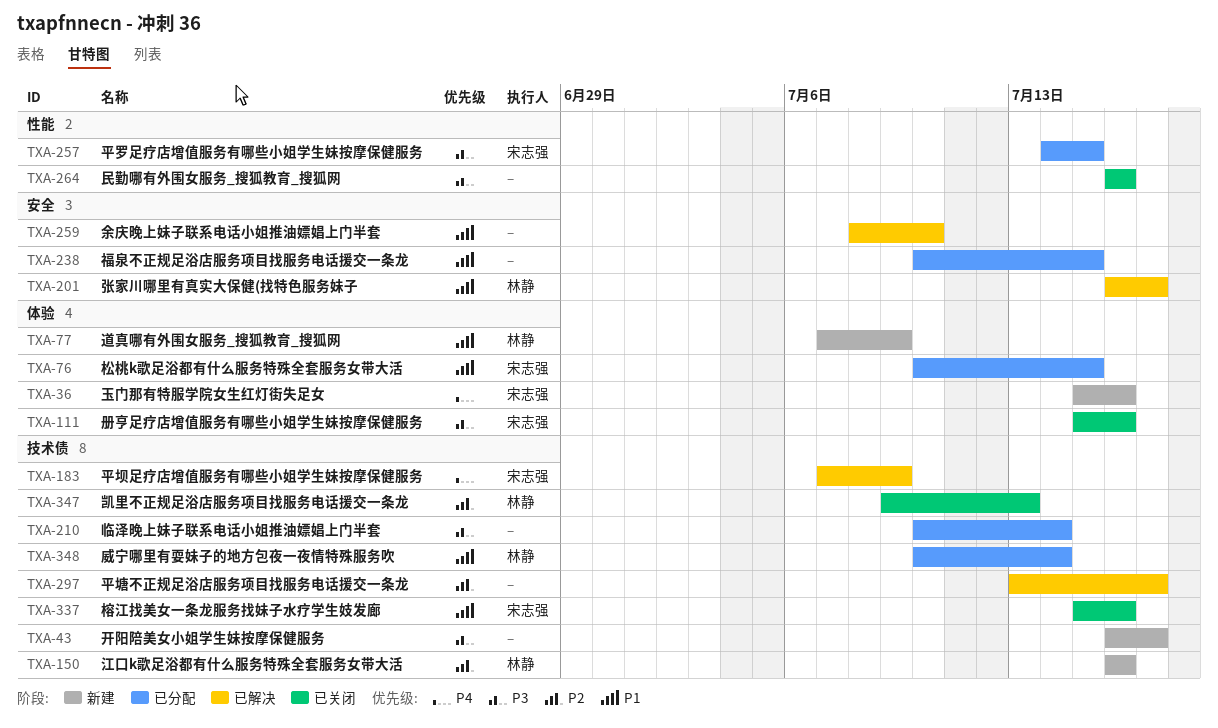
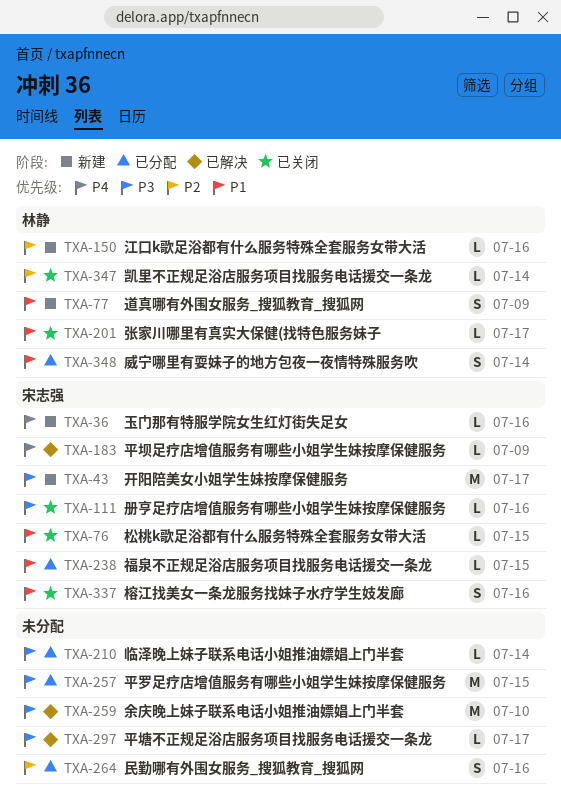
TXA-43, owner: none -> 宋志强
TXA-76, status: 已分配 -> 已关闭
TXA-201, status: 已解决 -> 已关闭
TXA-238, owner: none -> 宋志强
TXA-257, owner: 宋志强 -> none
TXA-259, priority: P1 -> P3
TXA-264, status: 已关闭 -> 已分配
TXA-264, priority: P3 -> P2
TXA-297, priority: P2 -> P3
TXA-347, due: Jul 13 -> Jul 14

